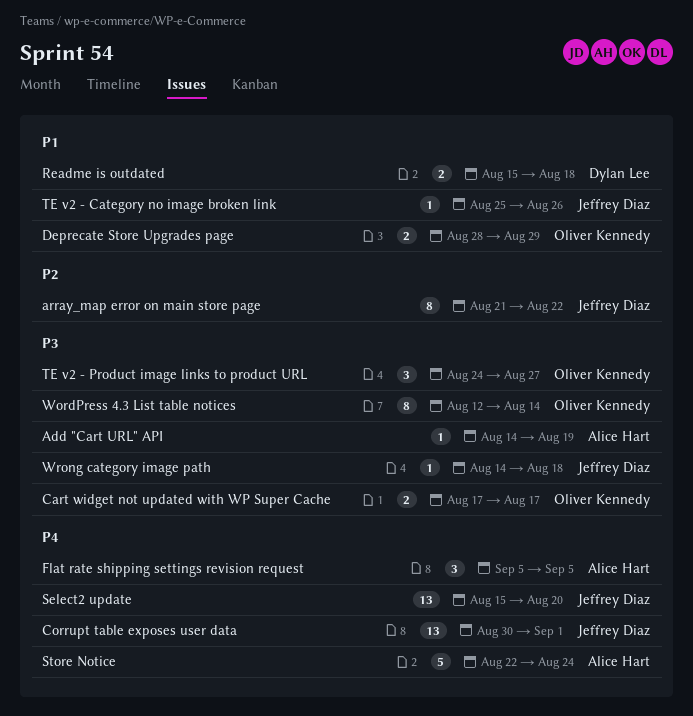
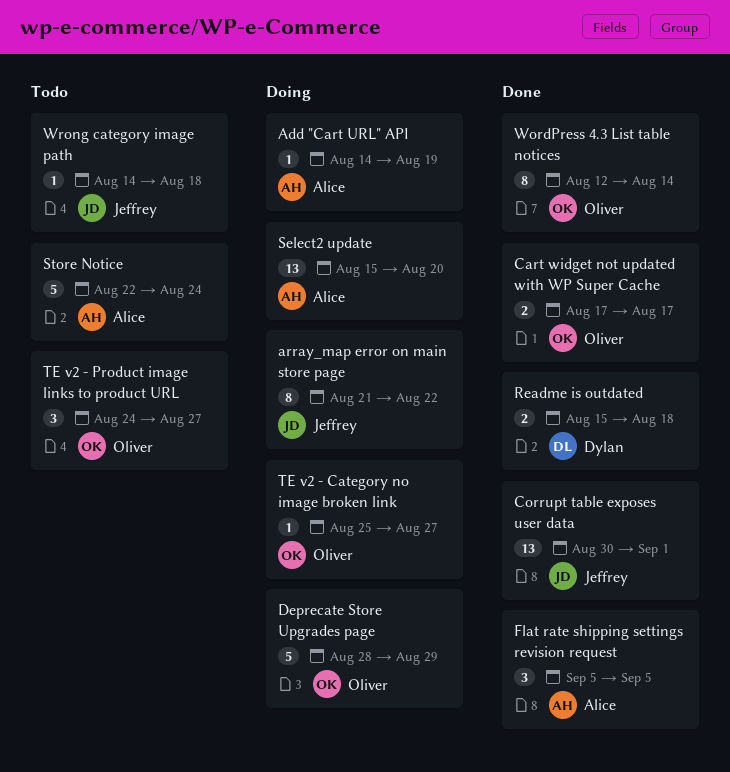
Deprecate Store Upgrades page, estimate: 2 -> 5
Select2 update, owner: Jeffrey Diaz -> Alice Hart
TE v2 - Category no image broken link, owner: Jeffrey Diaz -> Oliver Kennedy
TE v2 - Category no image broken link, due: Aug 26 -> Aug 27

